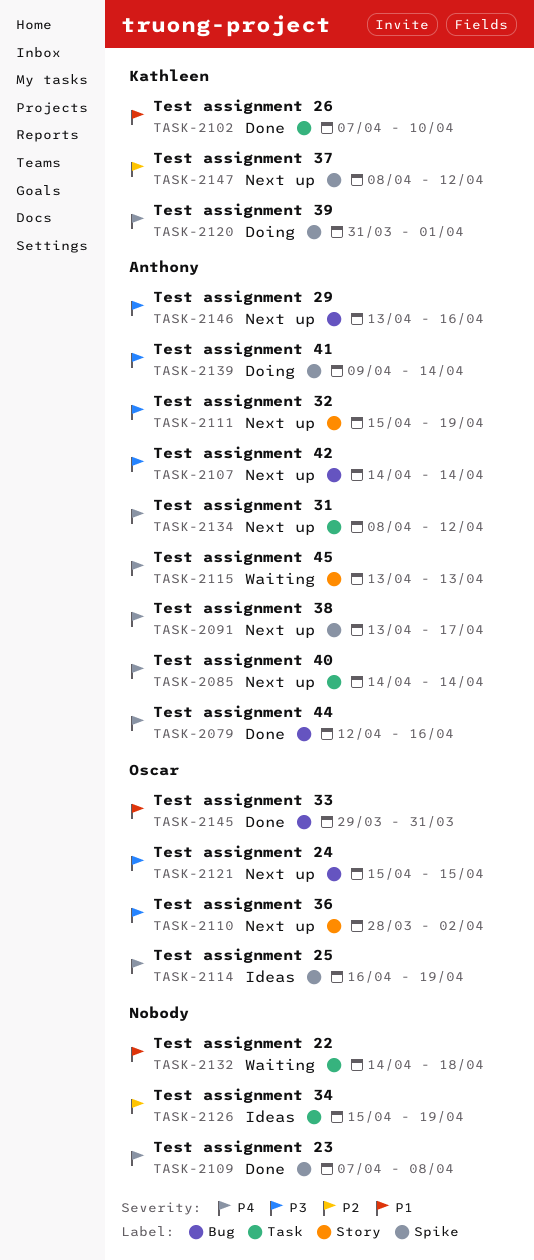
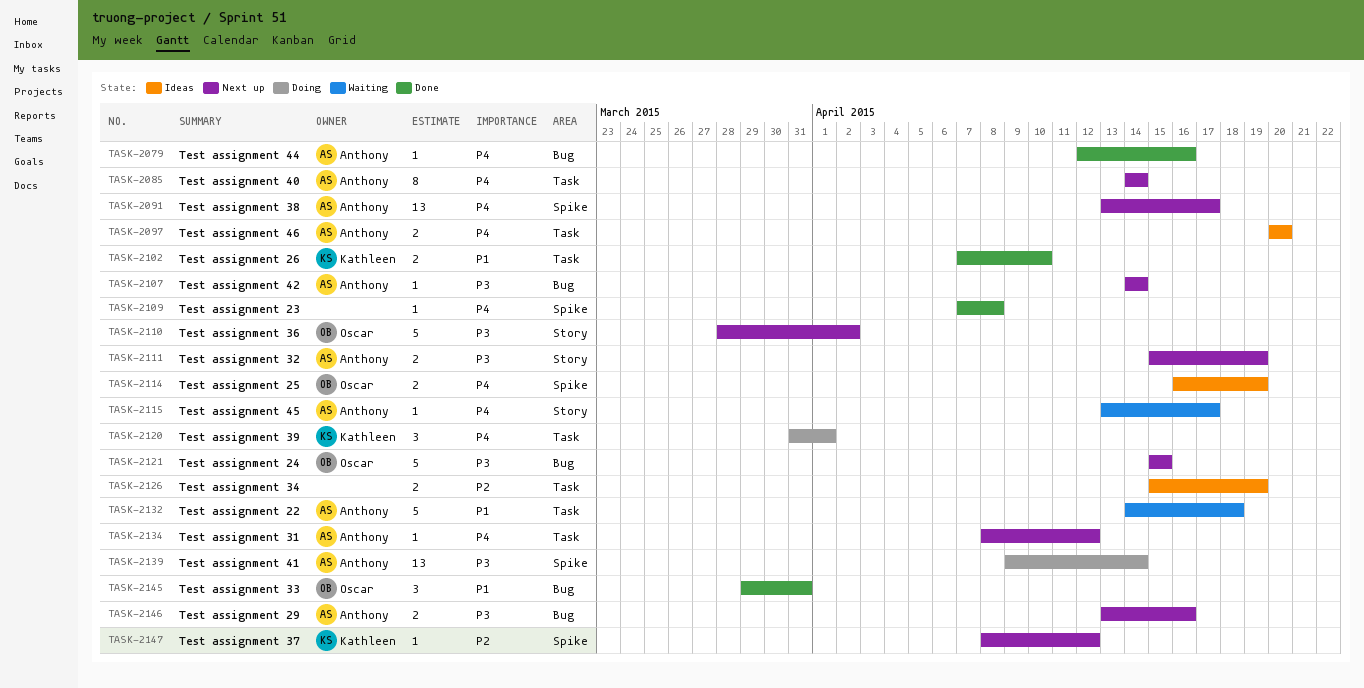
TASK-2097: none -> present
TASK-2115, due: Apr 13 -> Apr 17
TASK-2120, label: Spike -> Task
TASK-2132, owner: none -> Anthony

